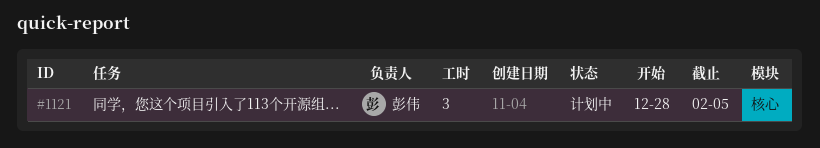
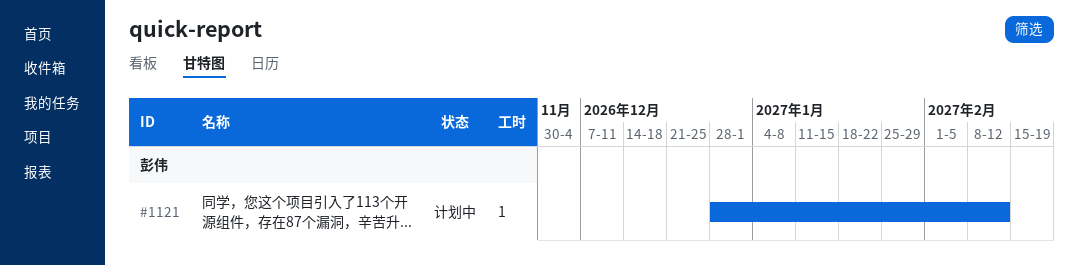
#1121, estimate: 3 -> 1
#1121, due: Feb 5 -> Feb 12

